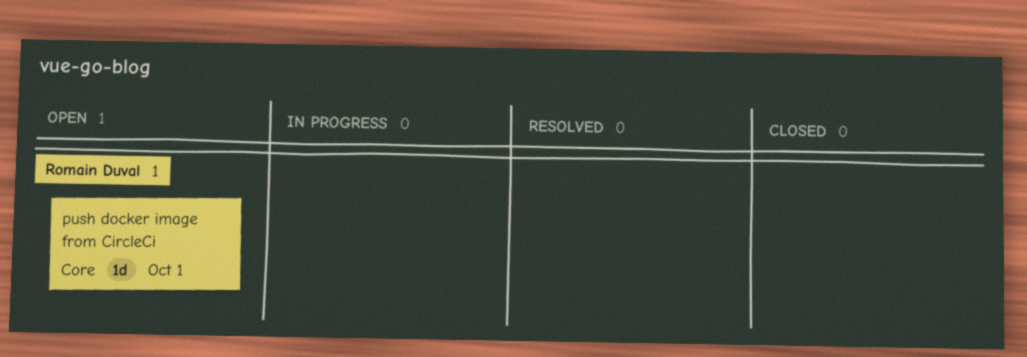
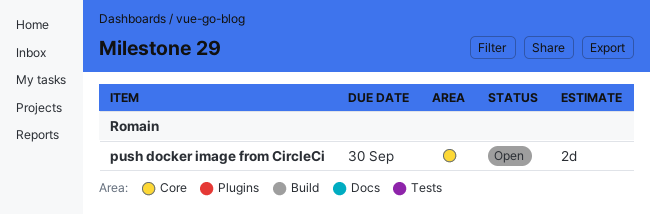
push docker image from CircleCi, estimate: 1d -> 2d
push docker image from CircleCi, due: Oct 1 -> Sep 30

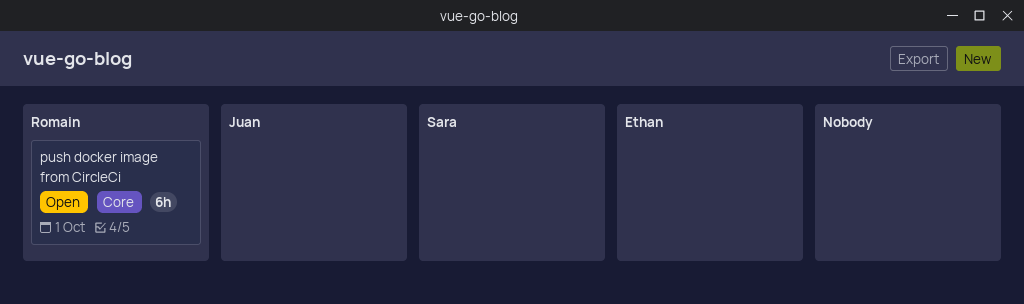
push docker image from CircleCi, estimate: 2d -> 6h
push docker image from CircleCi, due: Sep 30 -> Oct 1

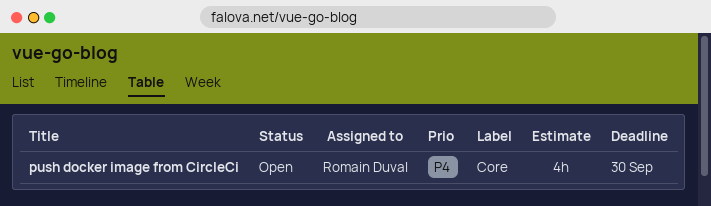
push docker image from CircleCi, estimate: 6h -> 4h
push docker image from CircleCi, due: Oct 1 -> Sep 30

